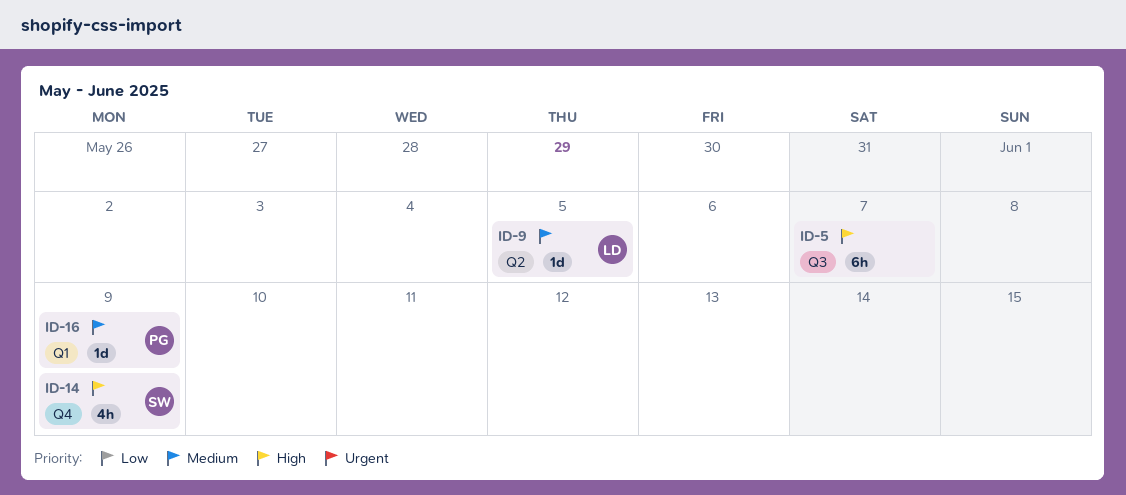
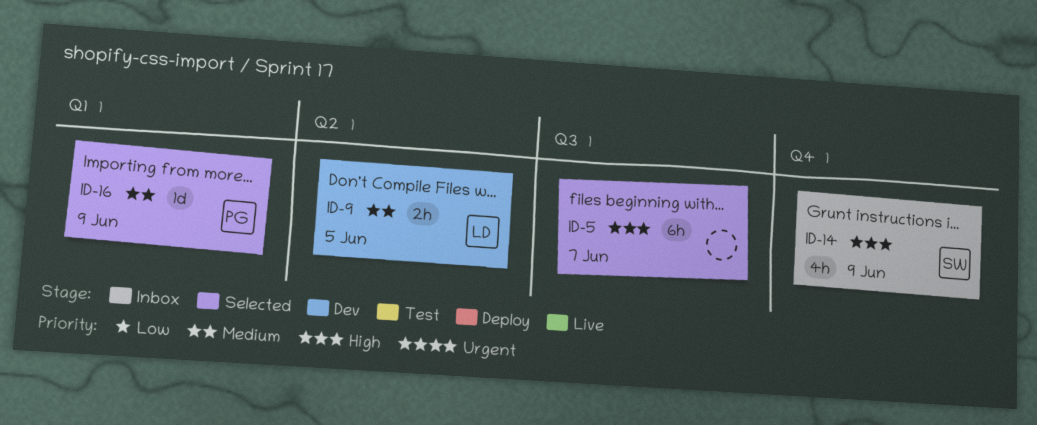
ID-9, estimate: 1d -> 2h

